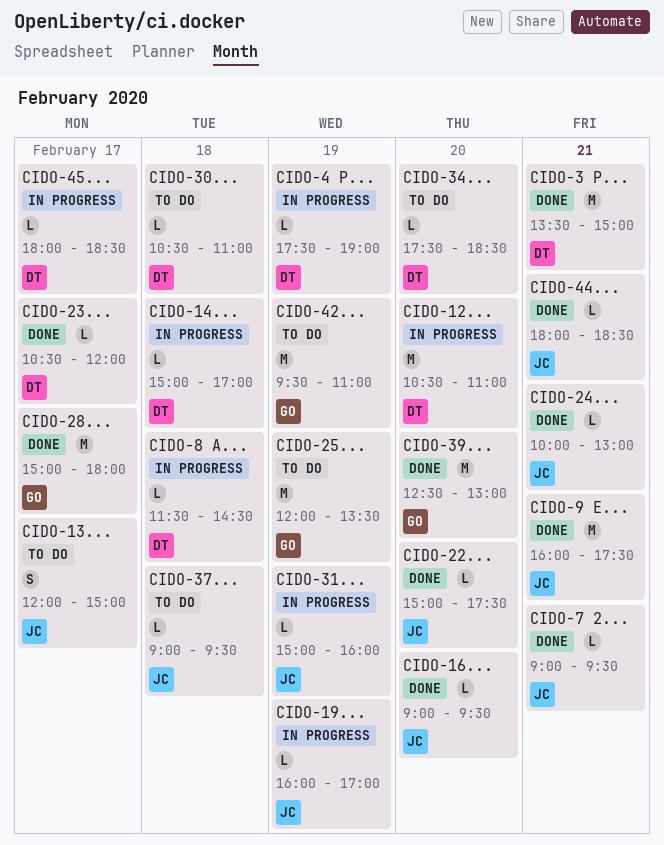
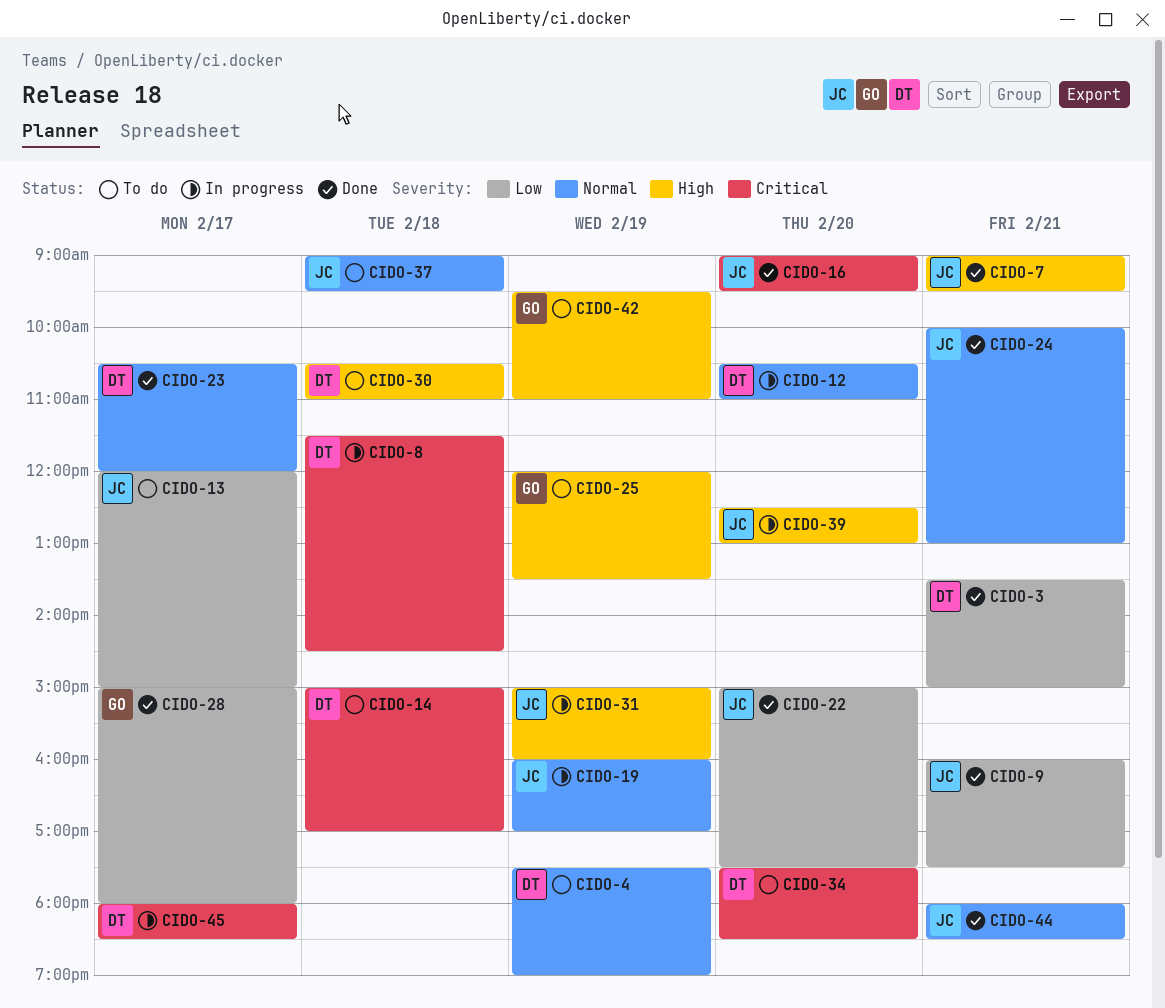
CIDO-4, status: In progress -> To do
CIDO-14, status: In progress -> To do
CIDO-39, status: Done -> In progress
CIDO-39, owner: GO -> JC

